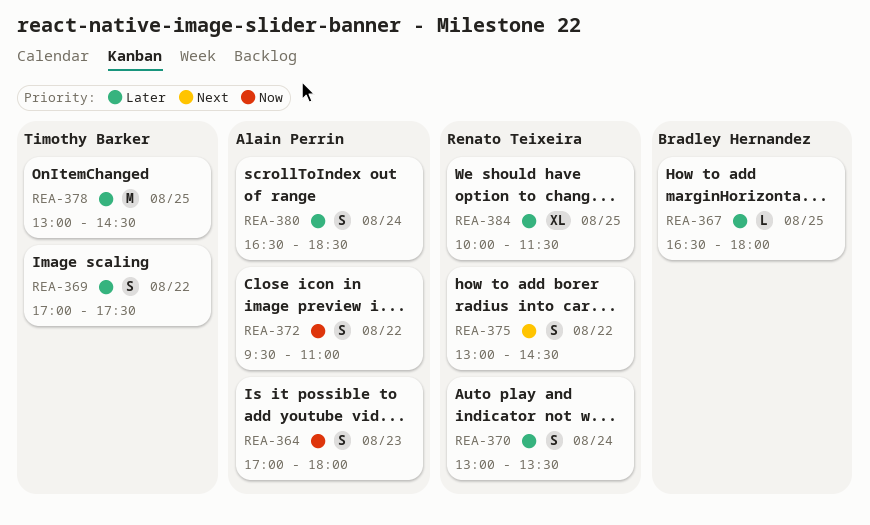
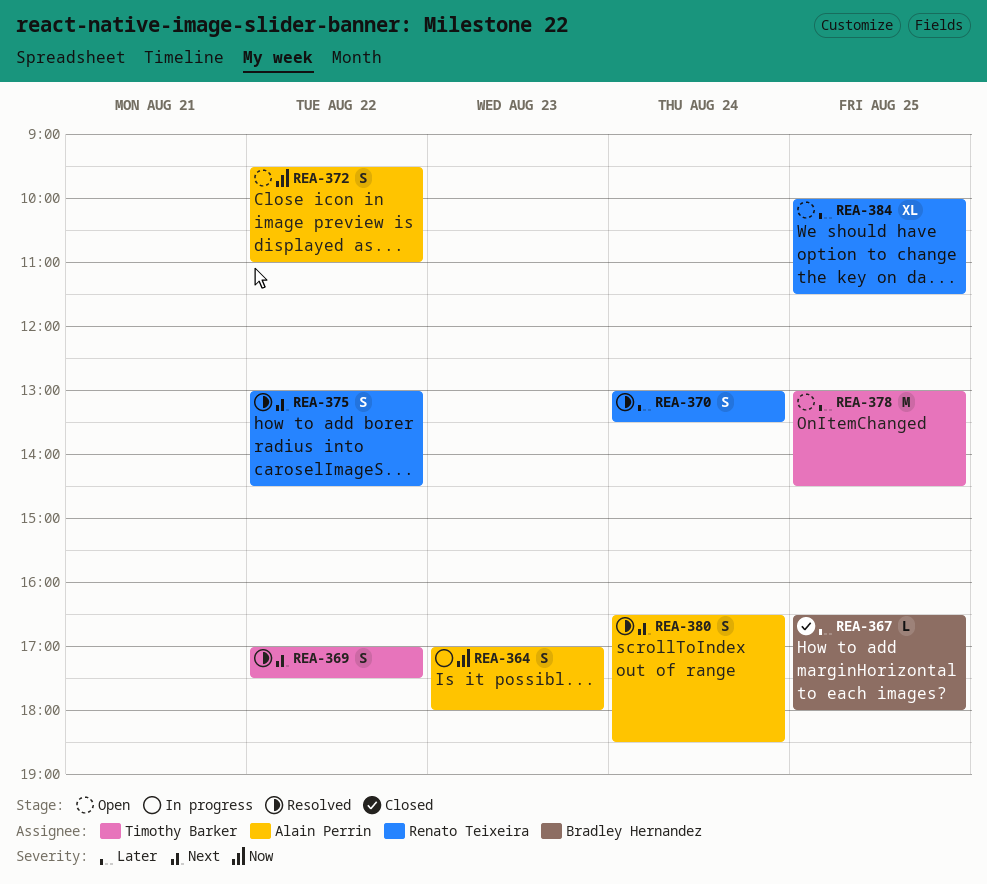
REA-369, priority: Later -> Next
REA-380, priority: Later -> Next

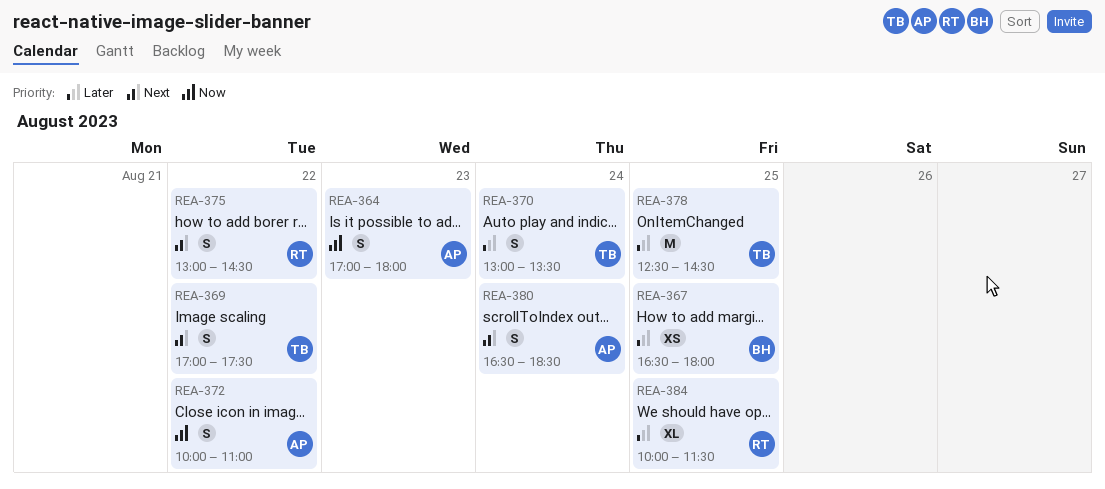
REA-367, estimate: L -> XS
REA-370, owner: Renato Teixeira -> Timothy Barker
REA-372, begins: 09:30 -> 10:00
REA-378, begins: 13:00 -> 12:30

